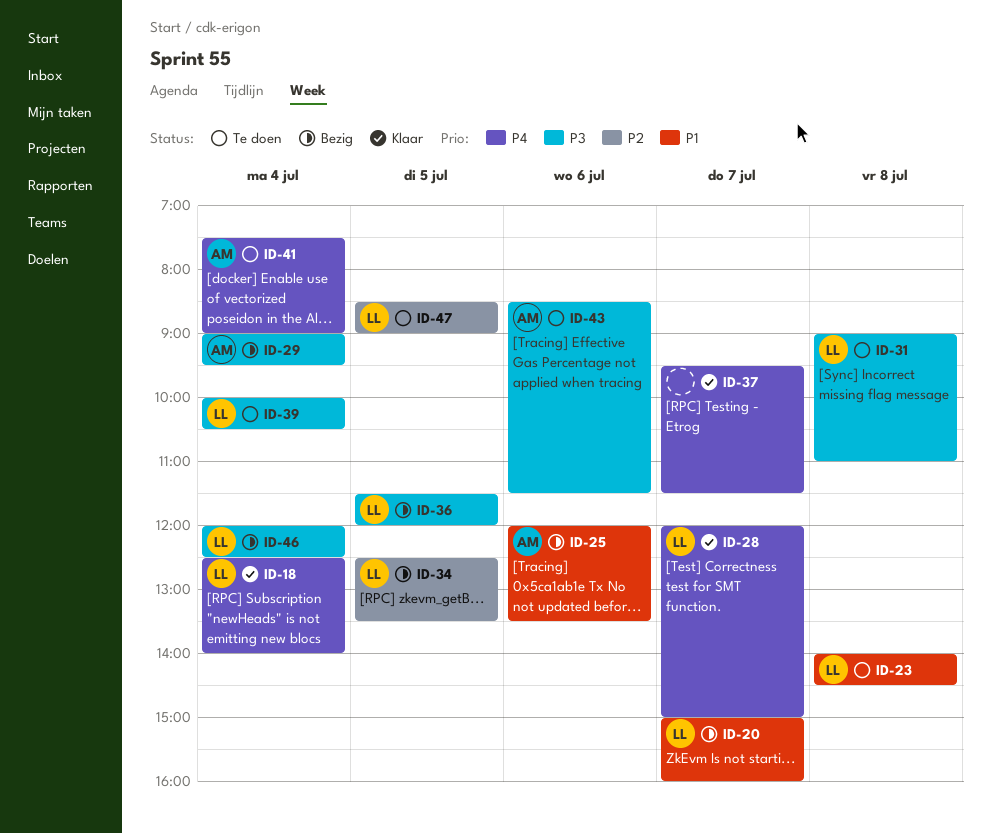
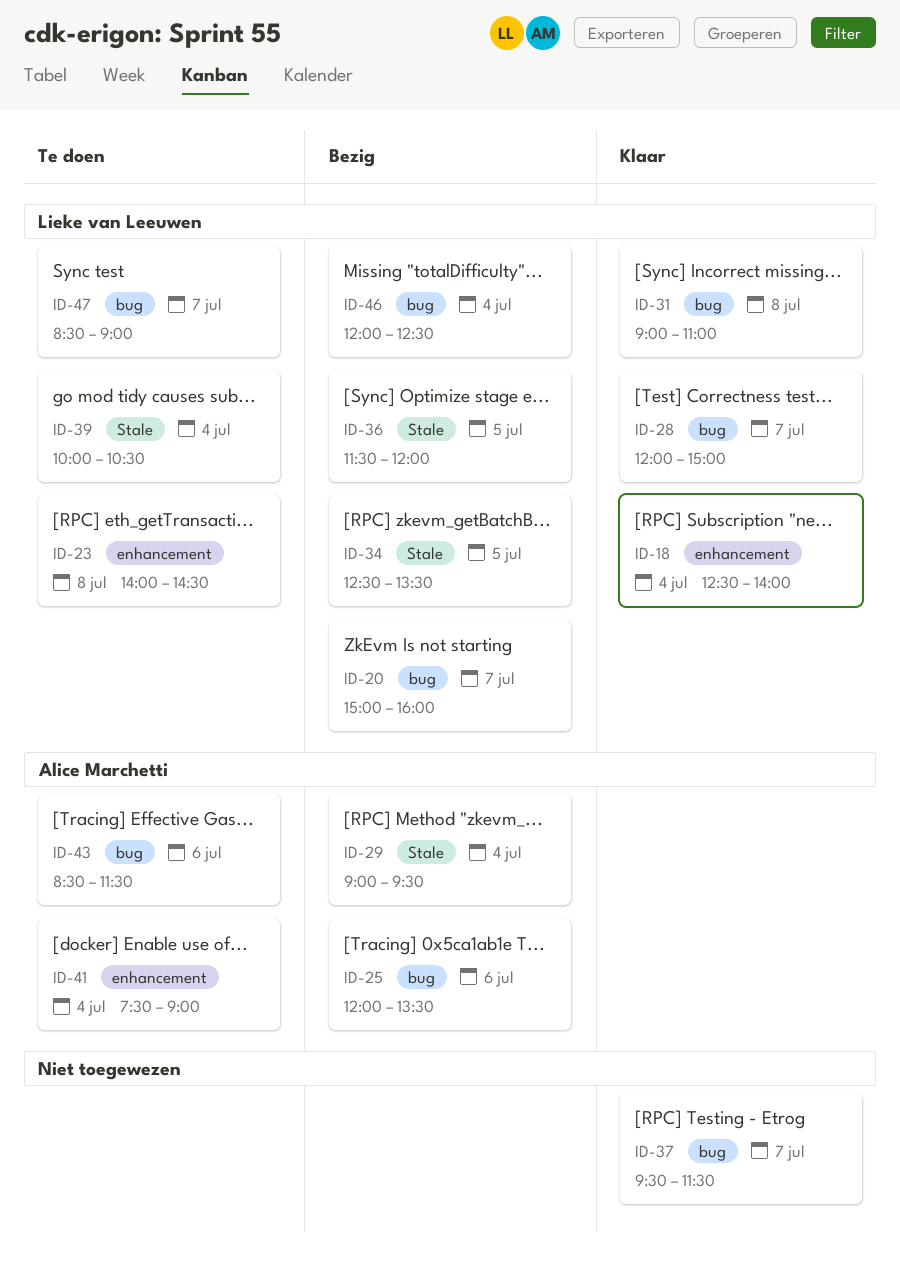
ID-31, status: Te doen -> Klaar
ID-47, day: Jul 5 -> Jul 7

